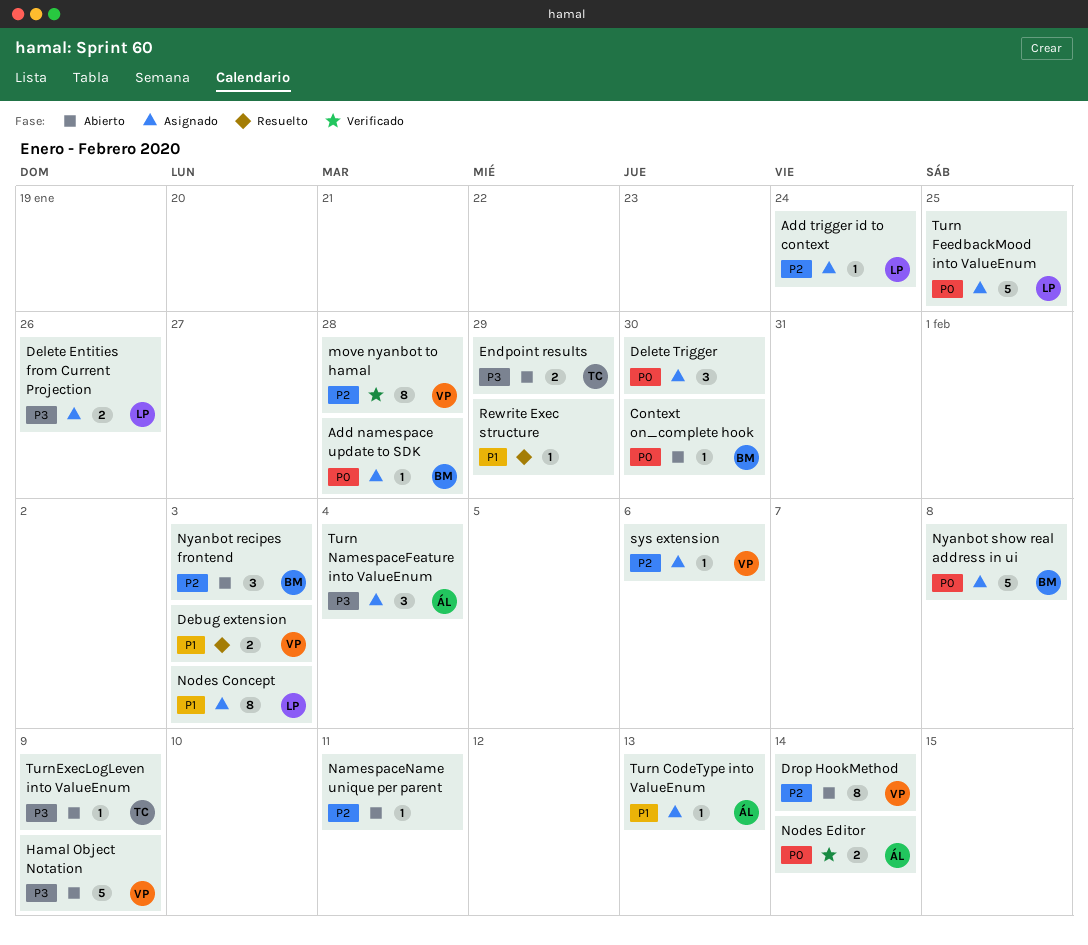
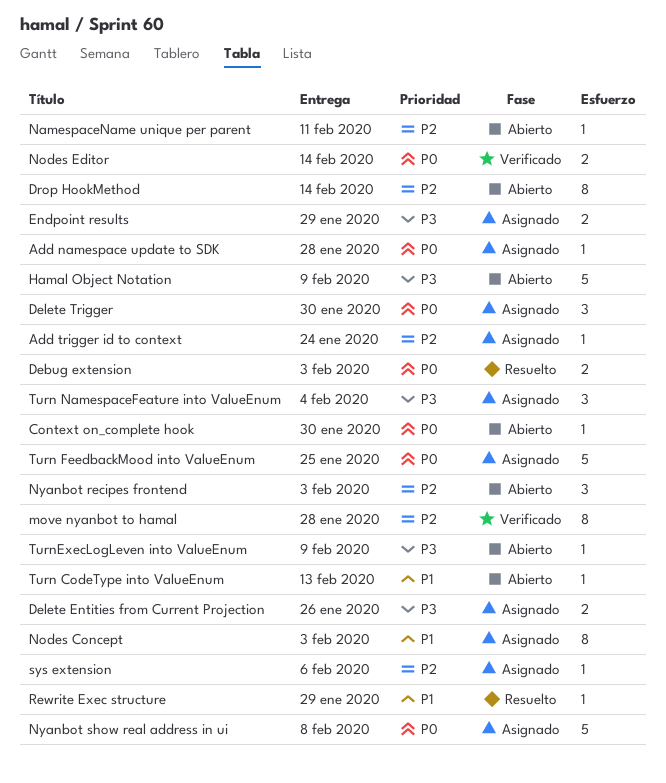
Debug extension, priority: P1 -> P0
Endpoint results, status: Abierto -> Asignado
Turn CodeType into ValueEnum, status: Asignado -> Abierto

